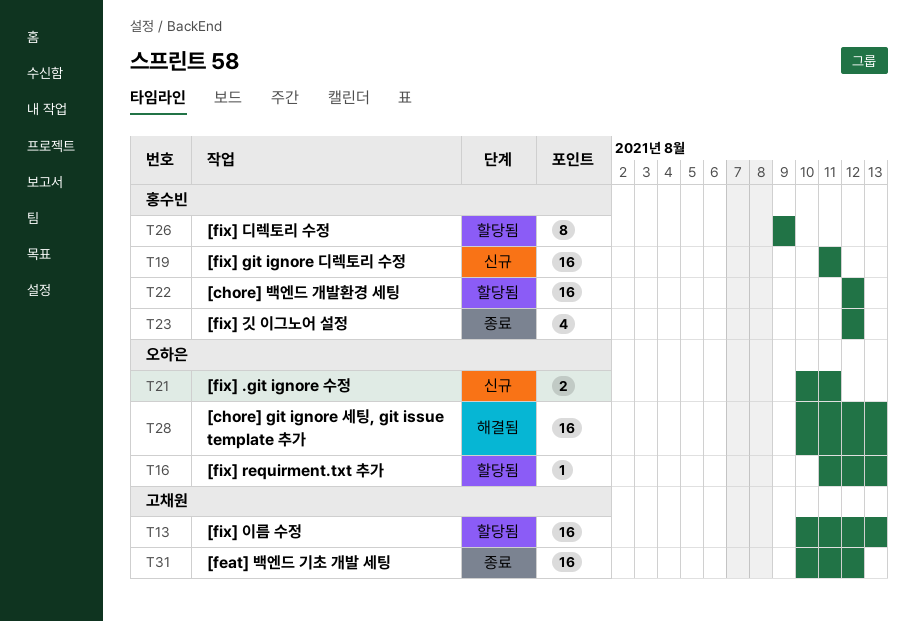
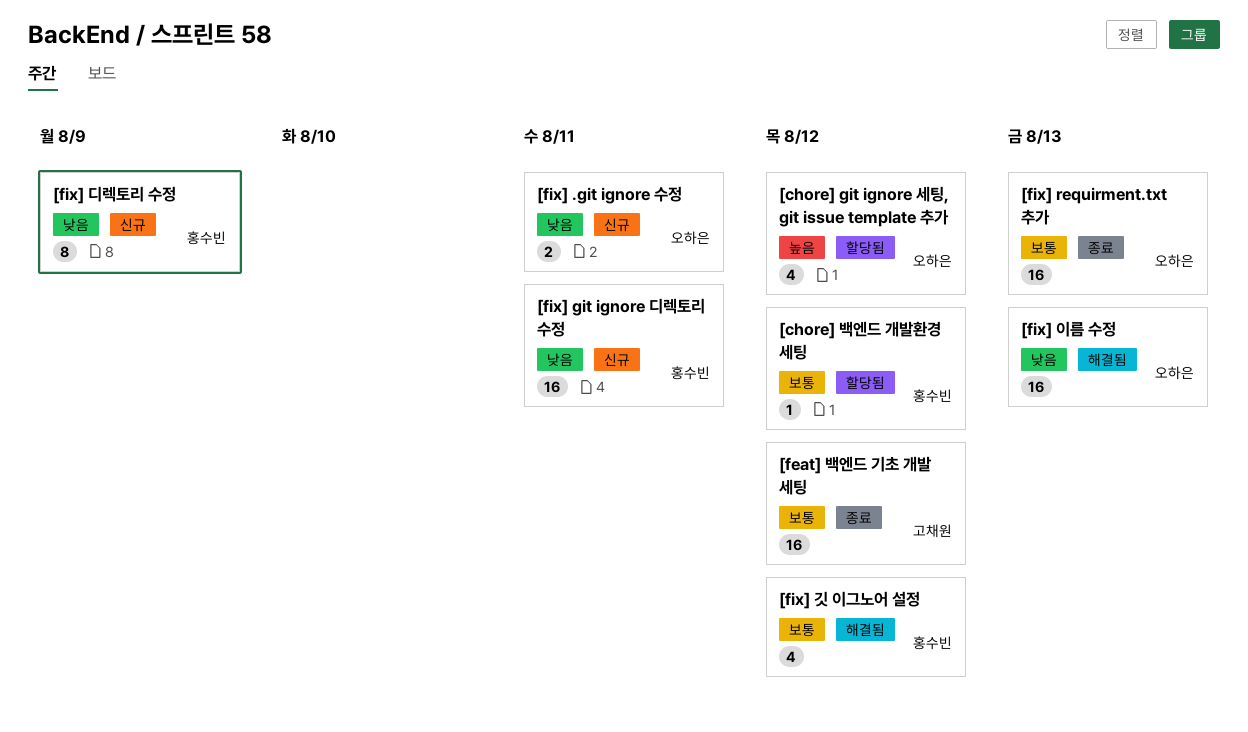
[chore] git ignore 세팅, git issue template 추가, status: 해결됨 -> 할당됨
[chore] git ignore 세팅, git issue template 추가, estimate: 16 -> 4
[chore] git ignore 세팅, git issue template 추가, due: Aug 13 -> Aug 12
[chore] 백엔드 개발환경 세팅, estimate: 16 -> 1
[fix] requirment.txt 추가, status: 할당됨 -> 종료
[fix] requirment.txt 추가, estimate: 1 -> 16
[fix] 깃 이그노어 설정, status: 종료 -> 해결됨
[fix] 디렉토리 수정, status: 할당됨 -> 신규
[fix] 이름 수정, status: 할당됨 -> 해결됨
[fix] 이름 수정, owner: 고채원 -> 오하은

